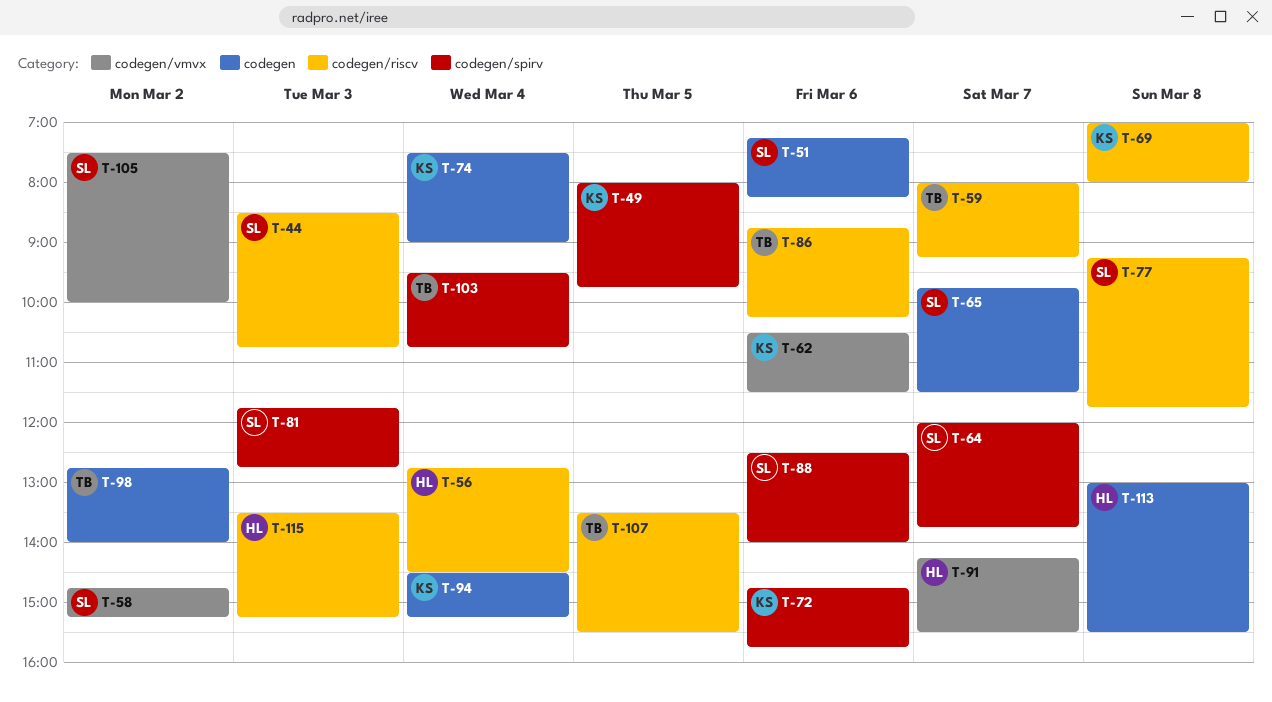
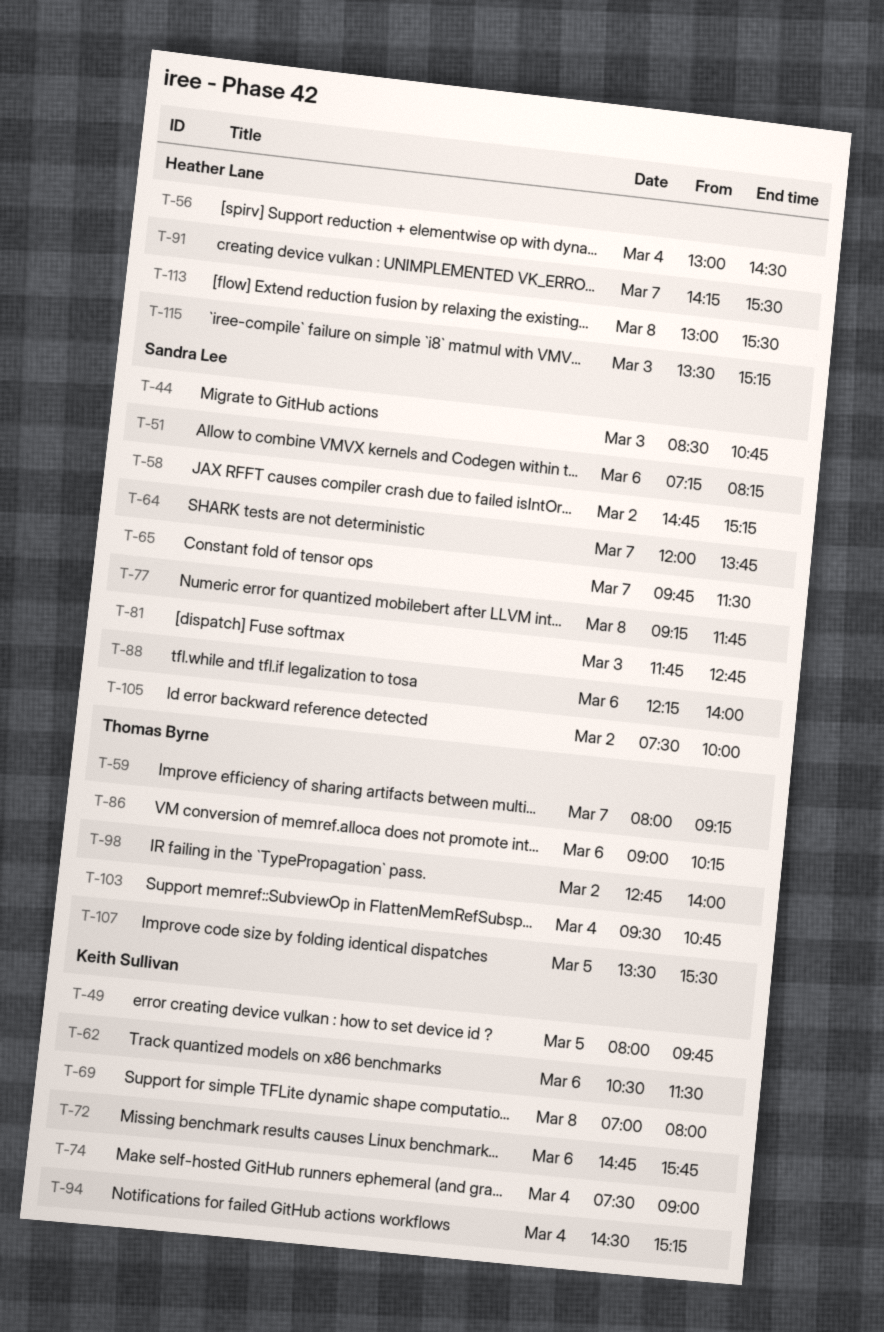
T-56, begins: 12:45 -> 13:00
T-86, begins: 08:45 -> 09:00
T-88, begins: 12:30 -> 12:15

